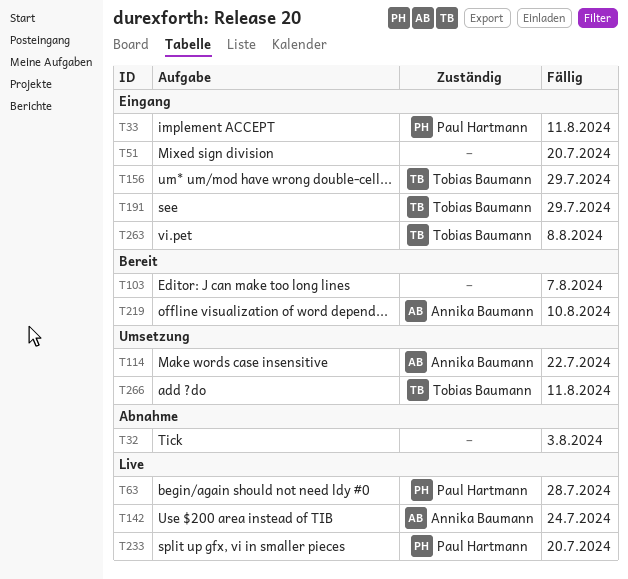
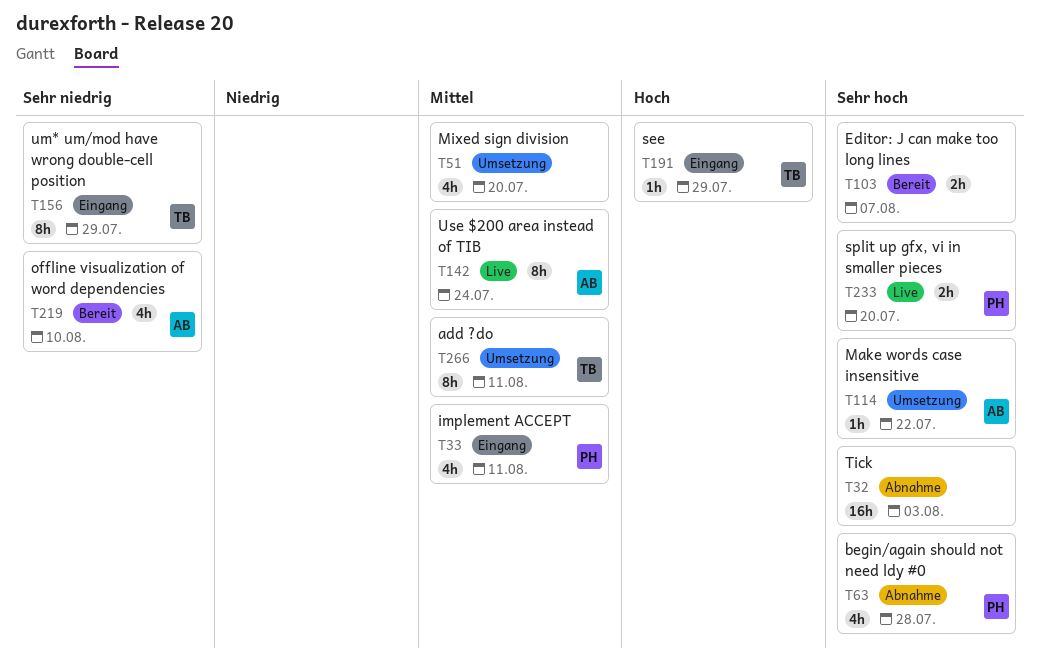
T51, status: Eingang -> Umsetzung
T63, status: Live -> Abnahme
T263: present -> none

